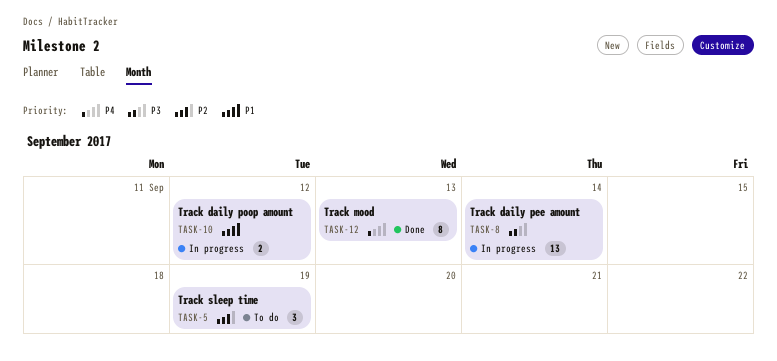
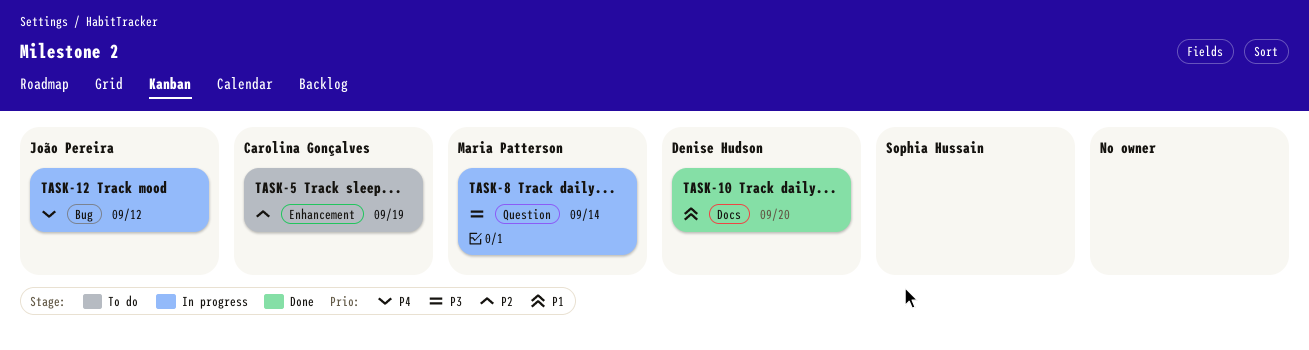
TASK-10, status: In progress -> Done
TASK-10, due: Sep 12 -> Sep 20
TASK-12, status: Done -> In progress
TASK-12, due: Sep 13 -> Sep 12

